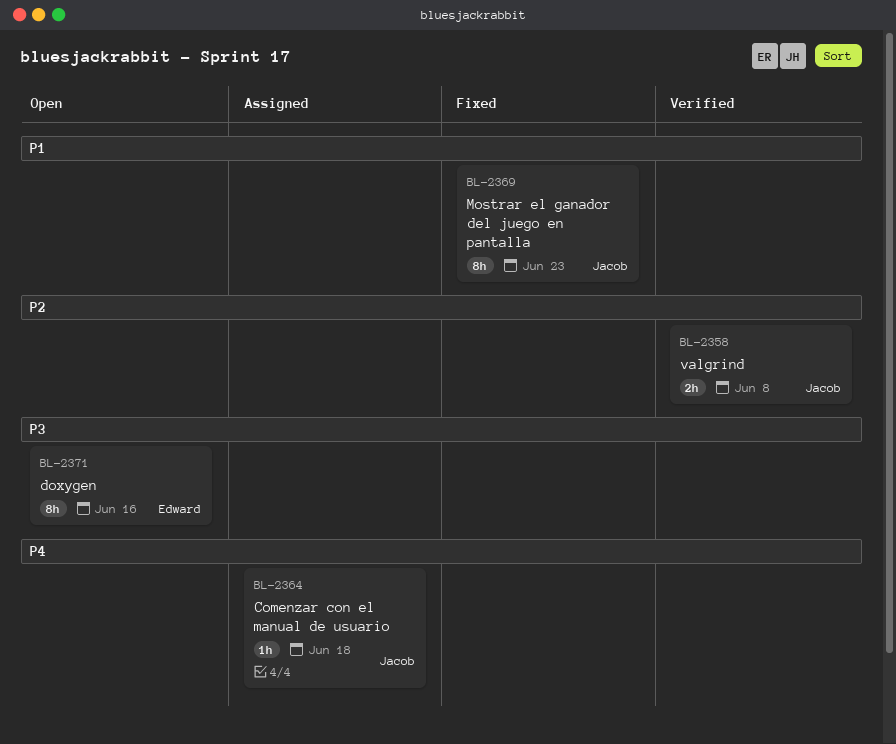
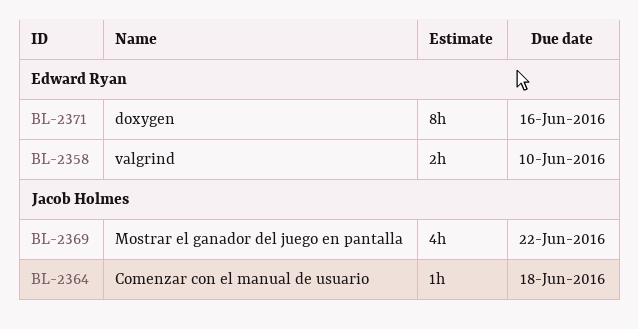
BL-2358, owner: Jacob Holmes -> Edward Ryan
BL-2358, due: Jun 8 -> Jun 10
BL-2369, estimate: 8h -> 4h
BL-2369, due: Jun 23 -> Jun 22

